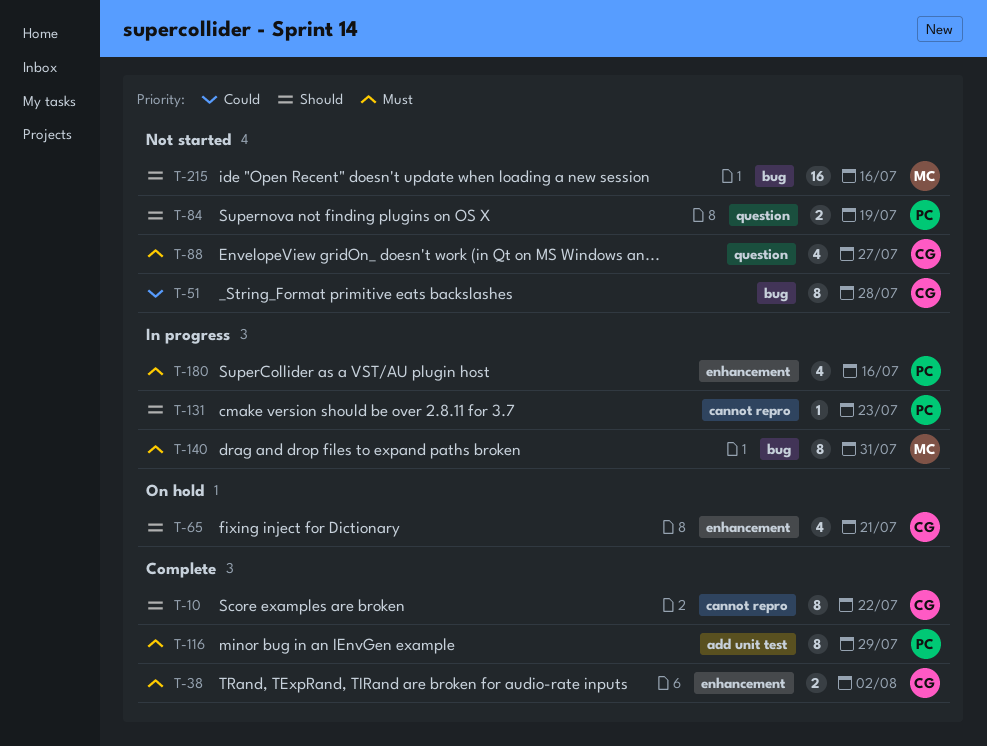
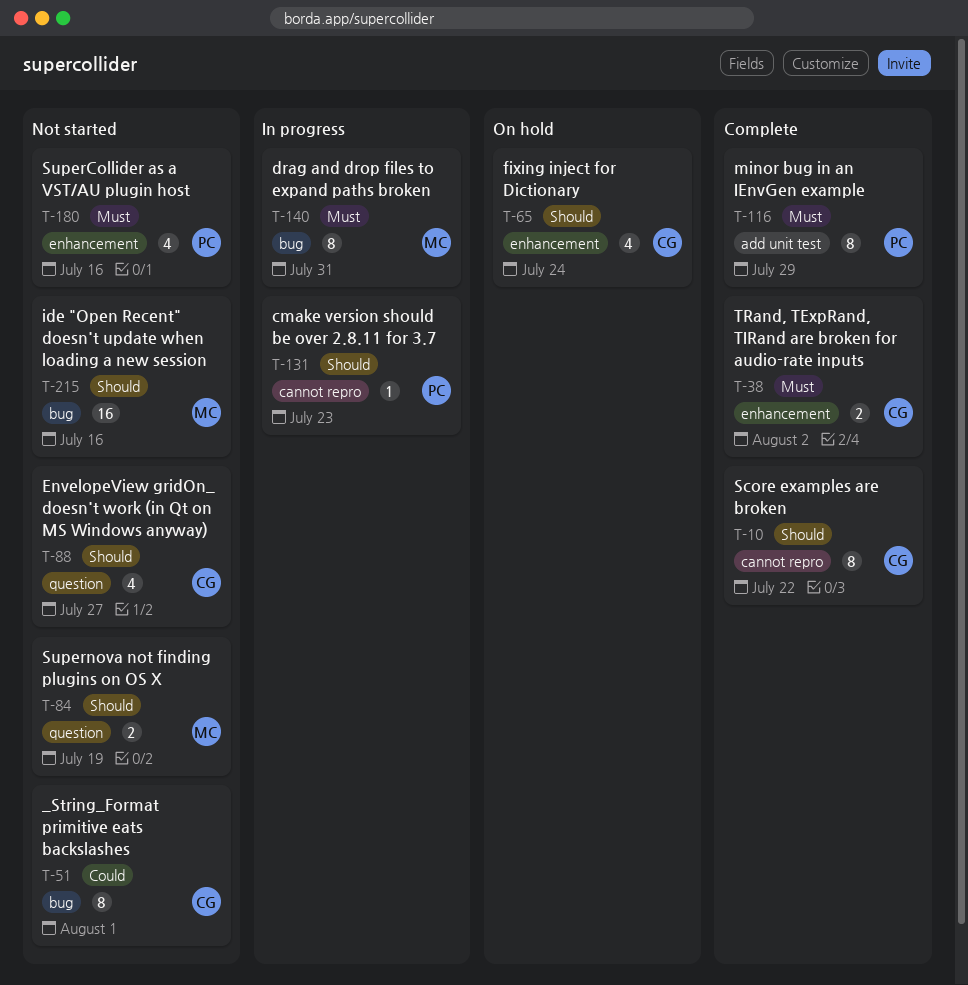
T-51, due: Jul 28 -> Aug 1
T-65, due: Jul 21 -> Jul 24
T-84, owner: PC -> MC
T-88, priority: Must -> Should
T-180, status: In progress -> Not started

